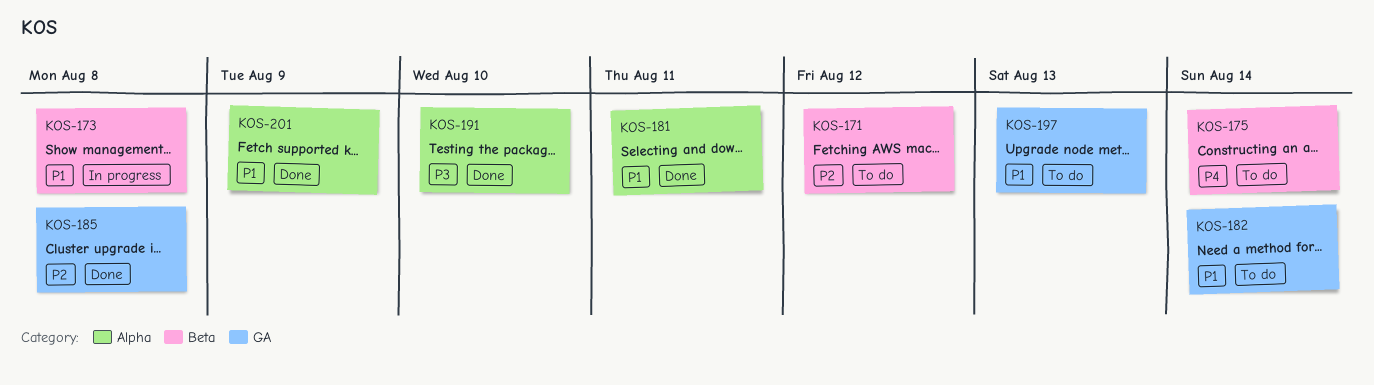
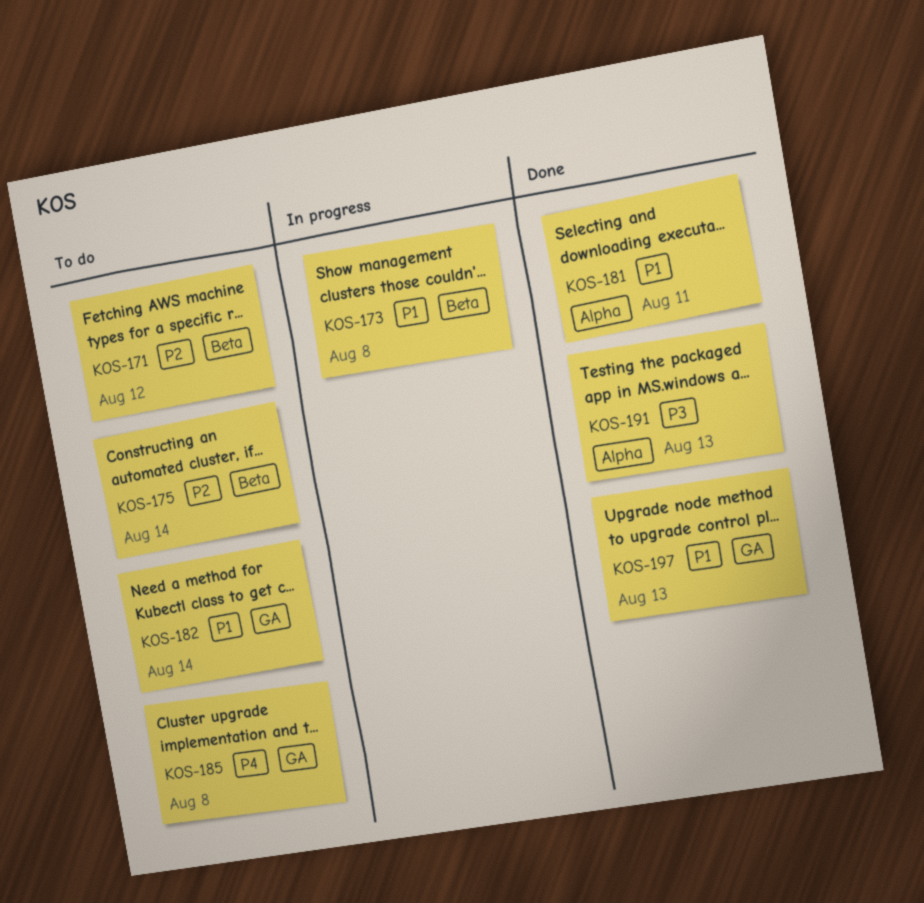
KOS-175, priority: P4 -> P2
KOS-185, status: Done -> To do
KOS-185, priority: P2 -> P4
KOS-191, due: Aug 10 -> Aug 13
KOS-197, status: To do -> Done
KOS-201: present -> none

